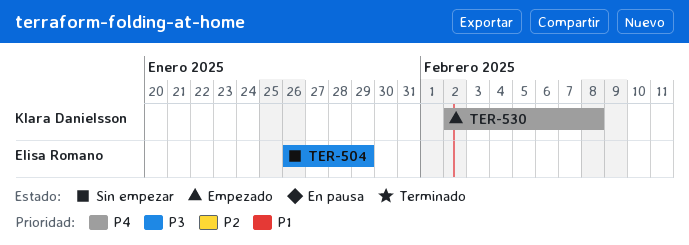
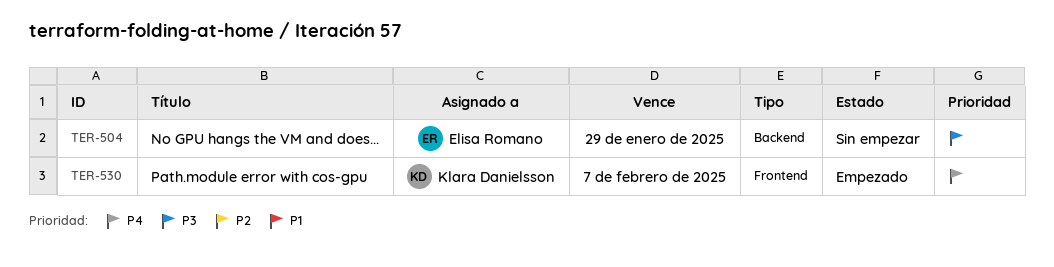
TER-530, due: Feb 8 -> Feb 7

